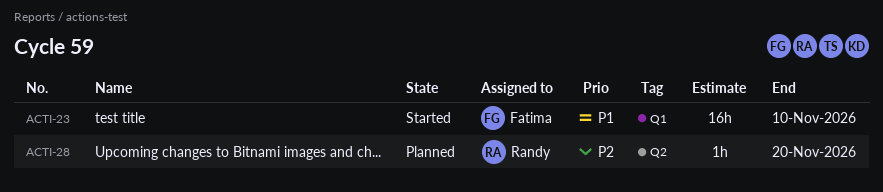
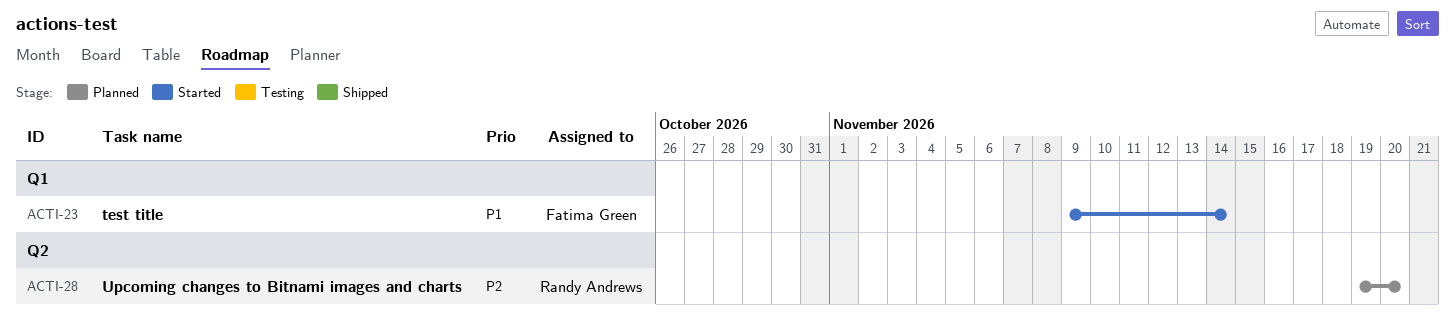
ACTI-23, due: Nov 10 -> Nov 14

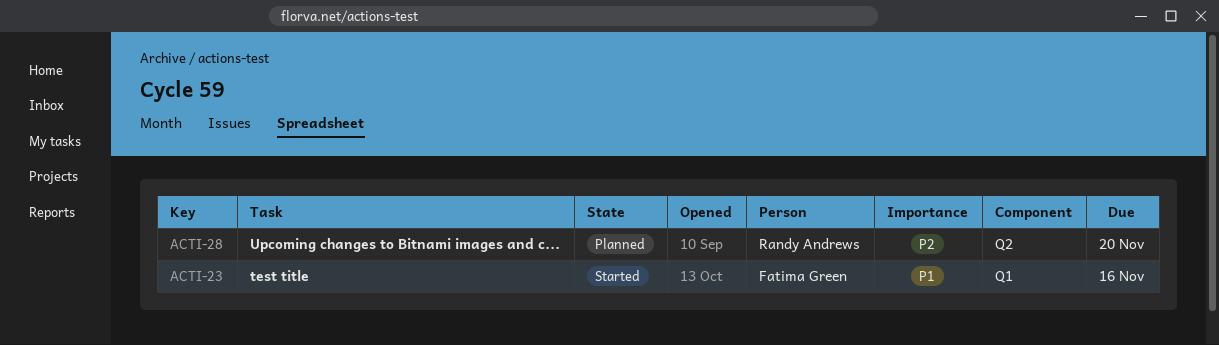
ACTI-23, due: Nov 14 -> Nov 16

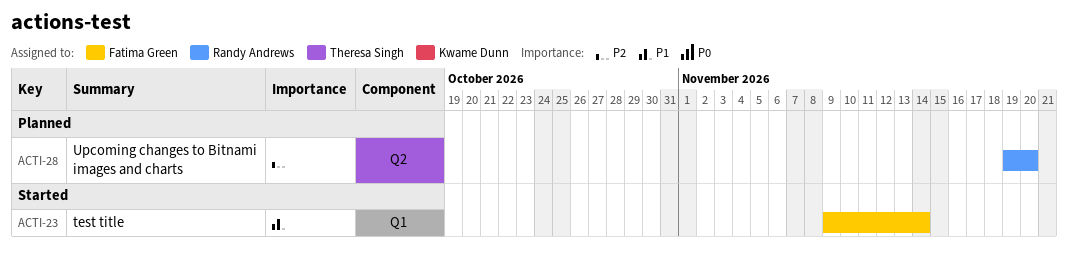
ACTI-23, due: Nov 16 -> Nov 14

